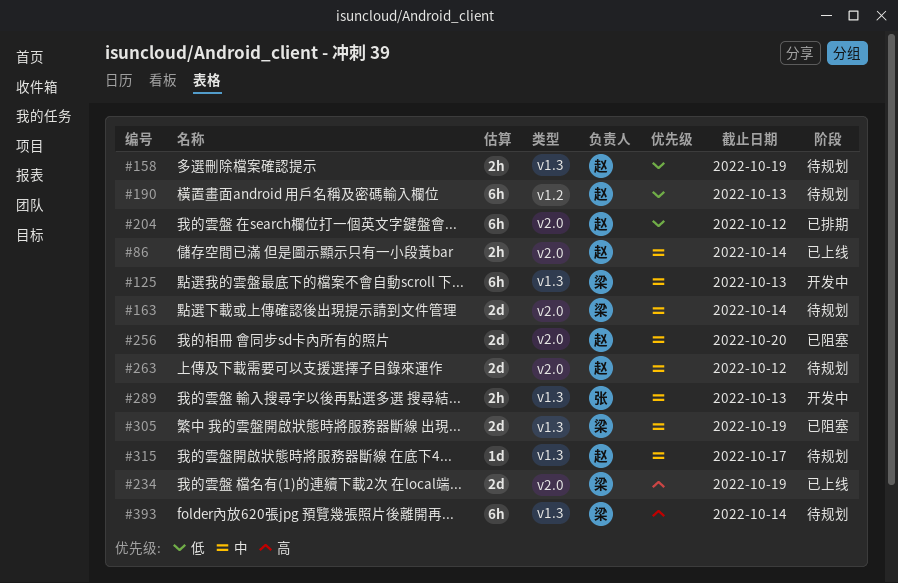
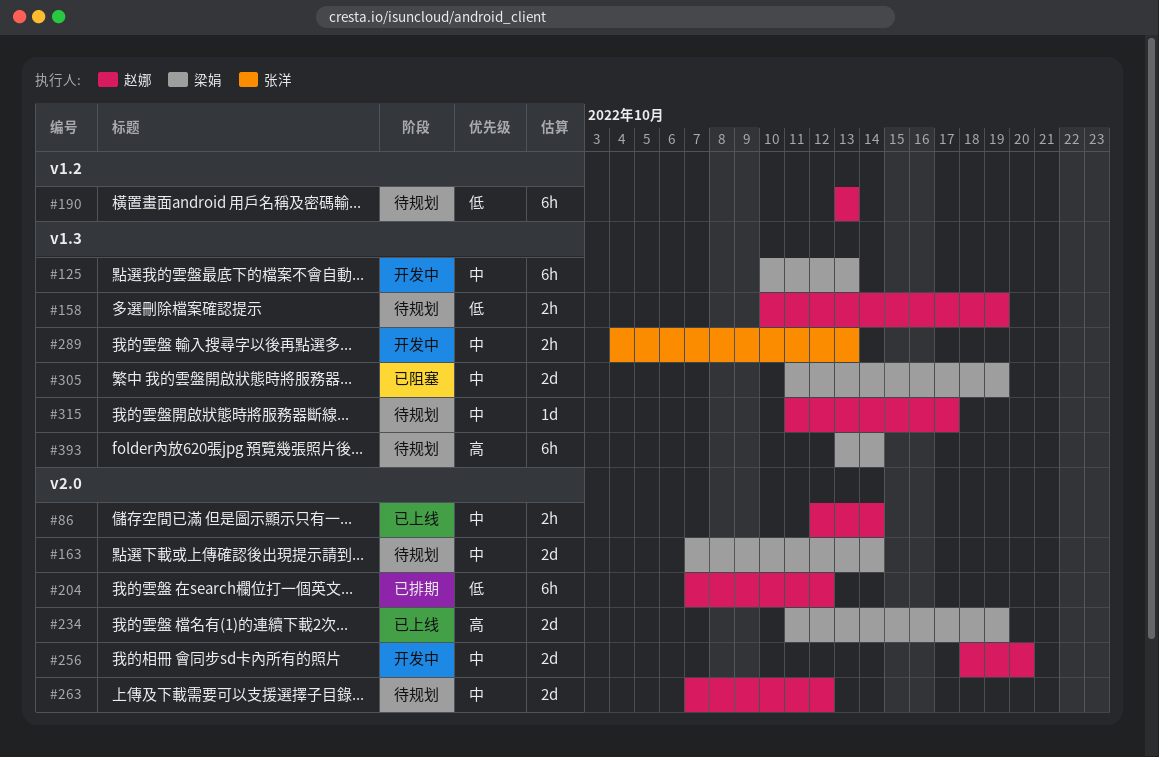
#256, status: 已阻塞 -> 开发中

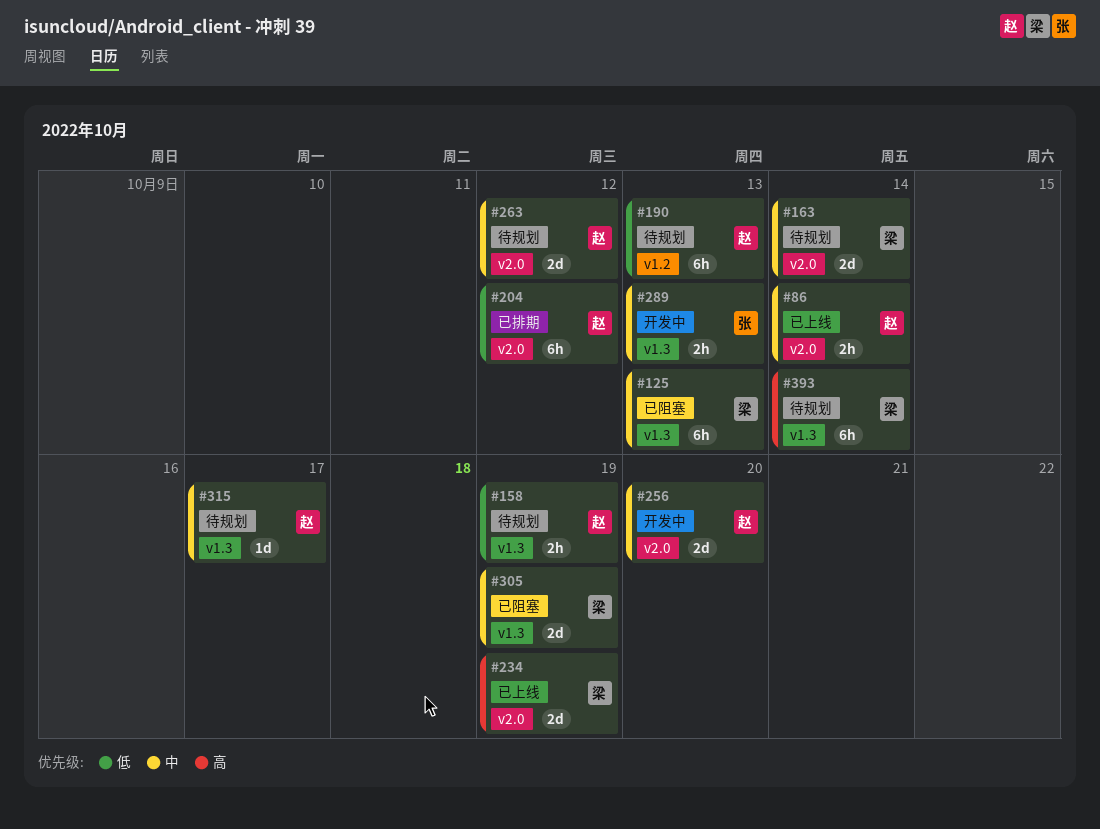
#125, status: 开发中 -> 已阻塞

